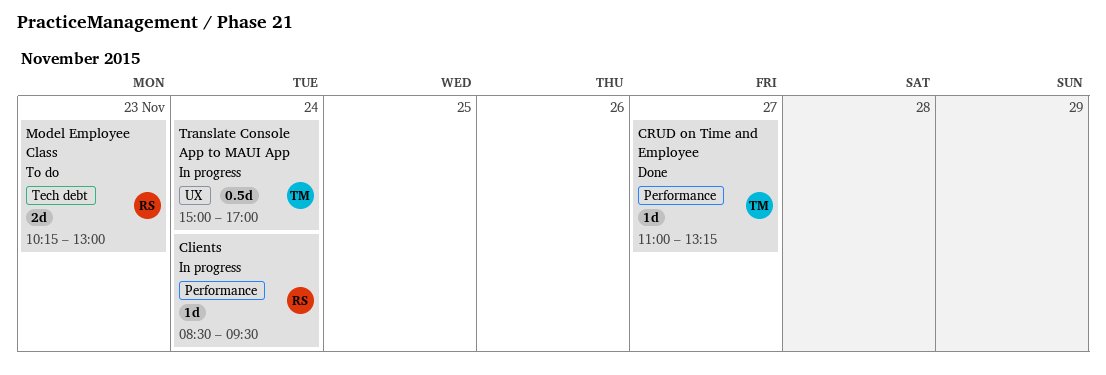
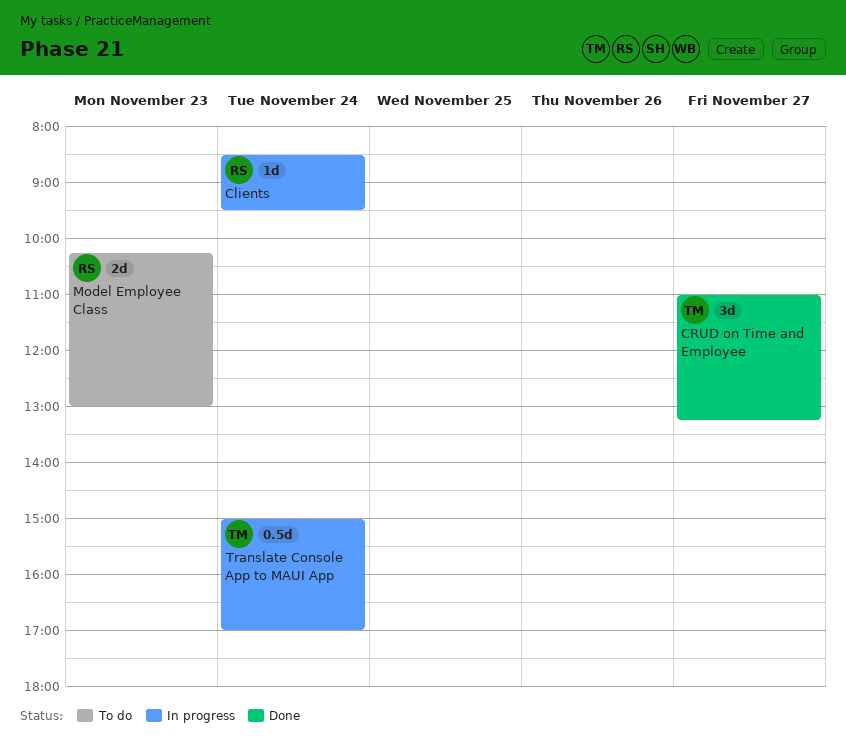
CRUD on Time and Employee, estimate: 1d -> 3d

